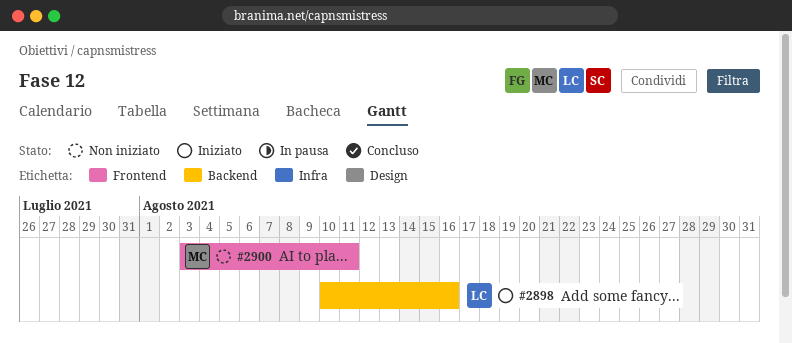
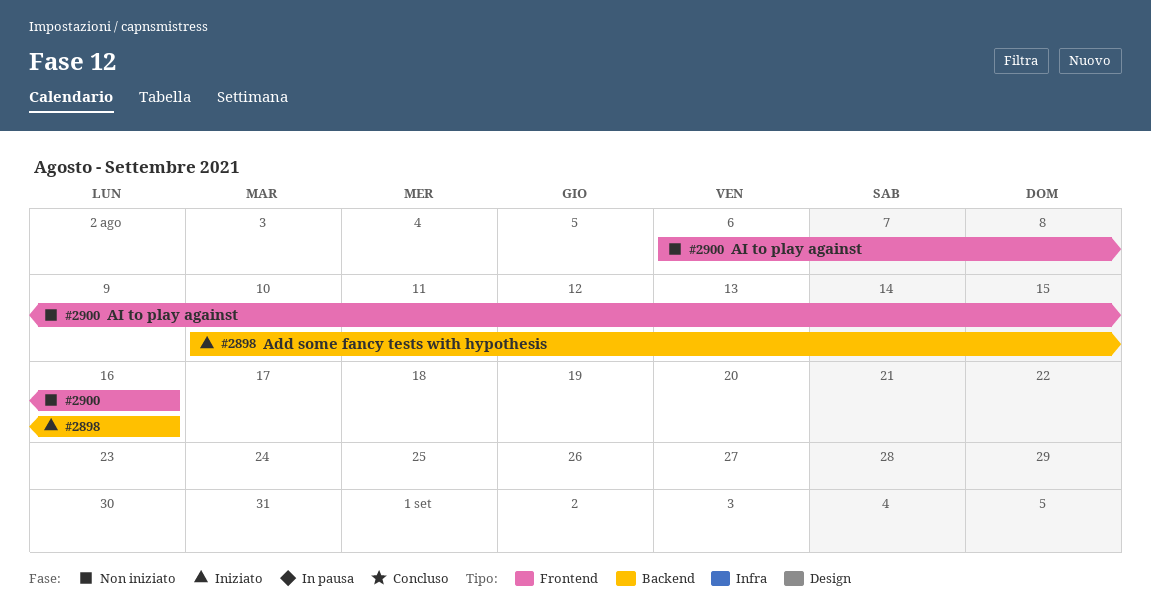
#2900, start: Aug 3 -> Aug 6
#2900, due: Aug 11 -> Aug 16

